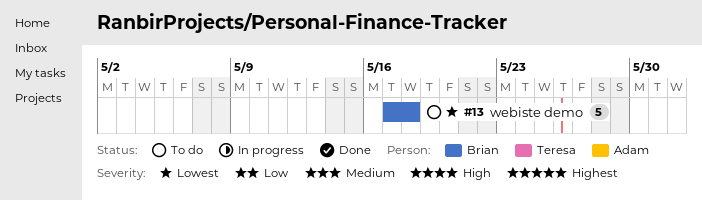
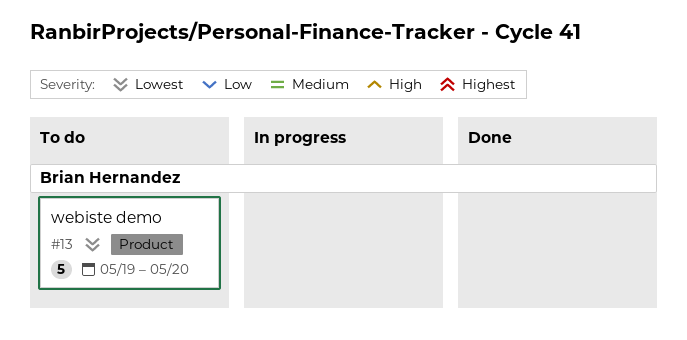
#13, start: May 17 -> May 19
#13, due: May 18 -> May 20

